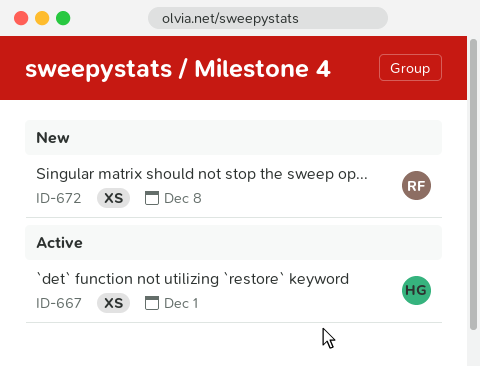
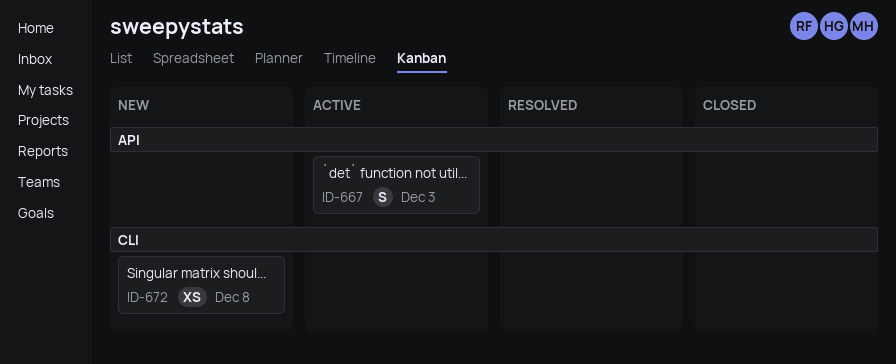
ID-667, estimate: XS -> S
ID-667, due: Dec 1 -> Dec 3

